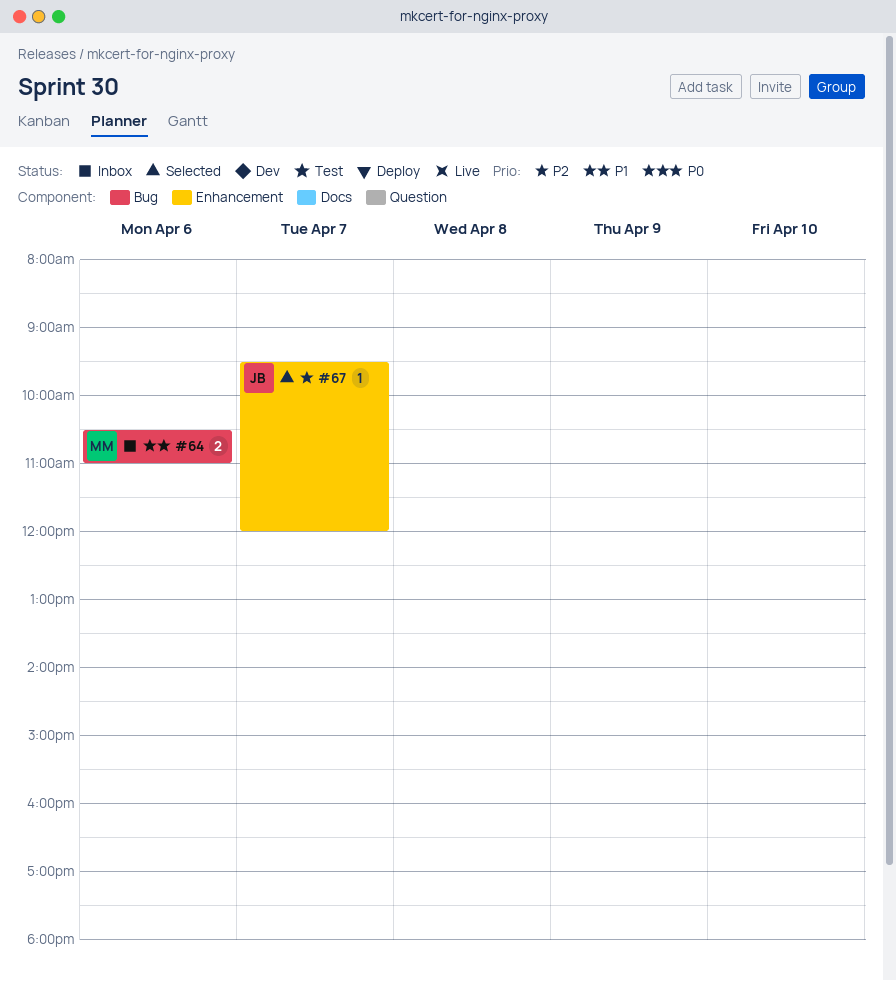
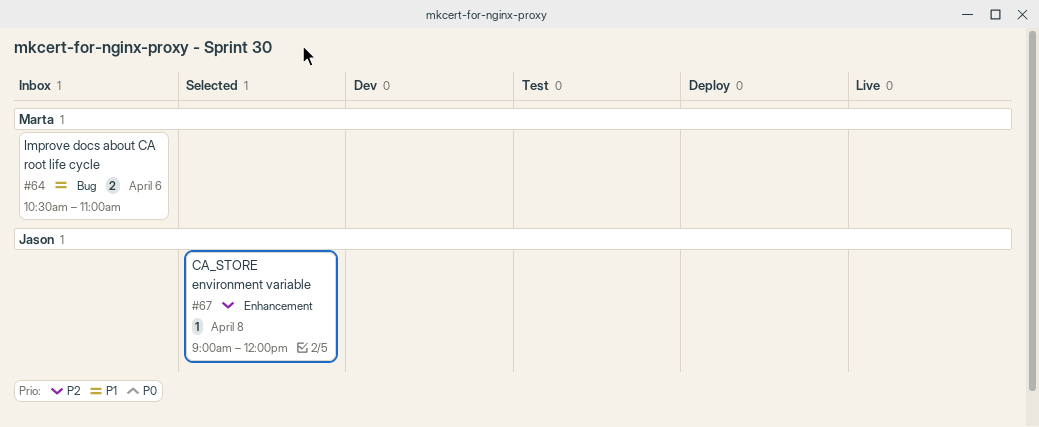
#67, day: Apr 7 -> Apr 8
#67, begins: 09:30 -> 09:00

